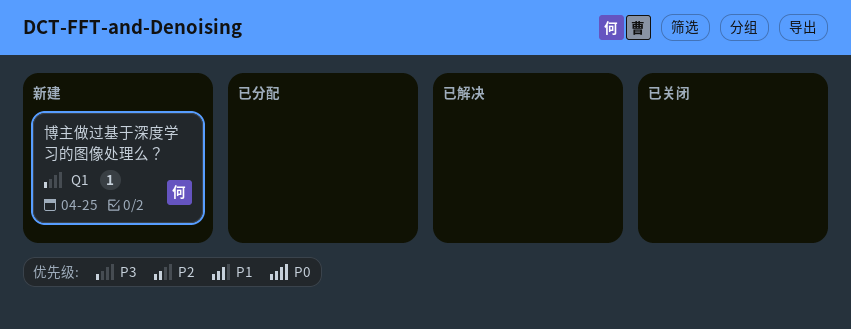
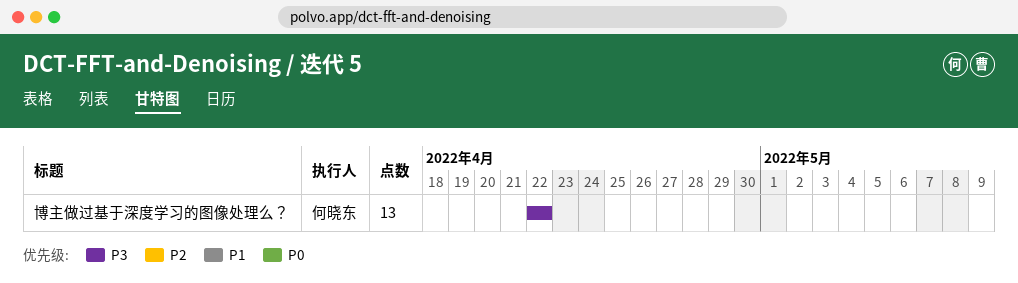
博主做过基于深度学习的图像处理么？, estimate: 1 -> 13
博主做过基于深度学习的图像处理么？, due: Apr 25 -> Apr 22

